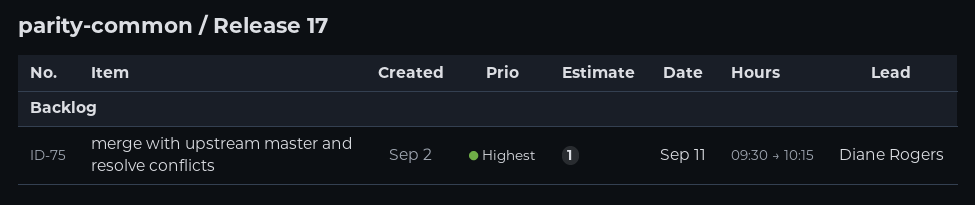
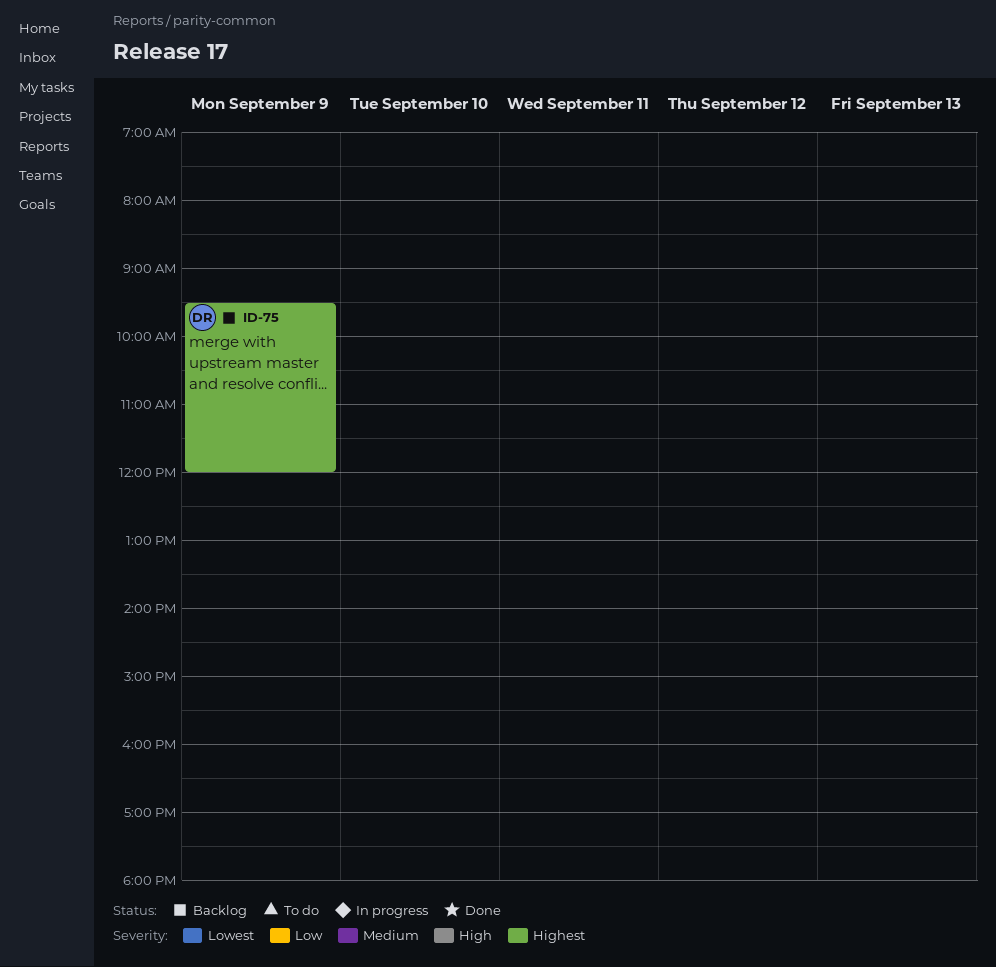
ID-75, day: Sep 11 -> Sep 9
ID-75, ends: 10:15 -> 12:00

